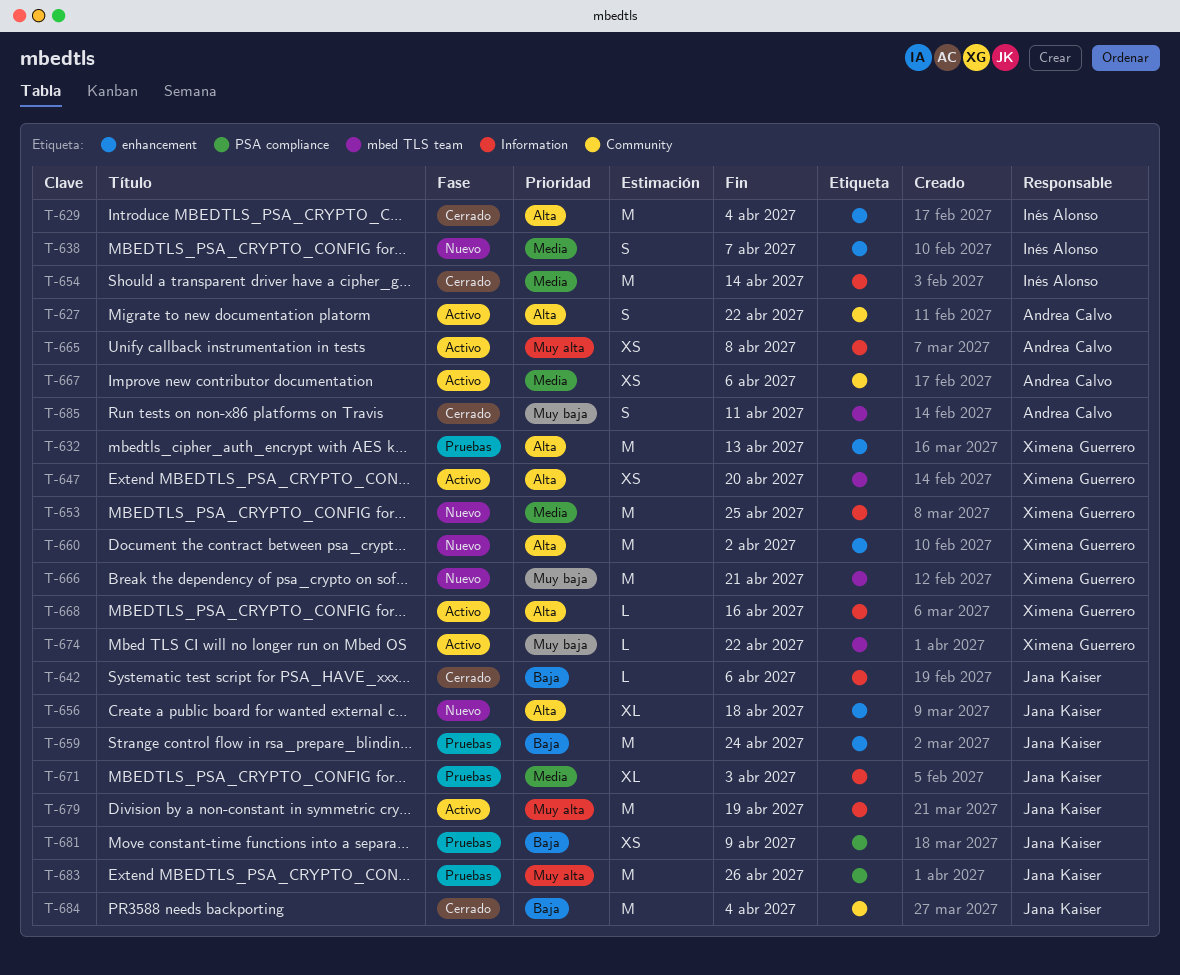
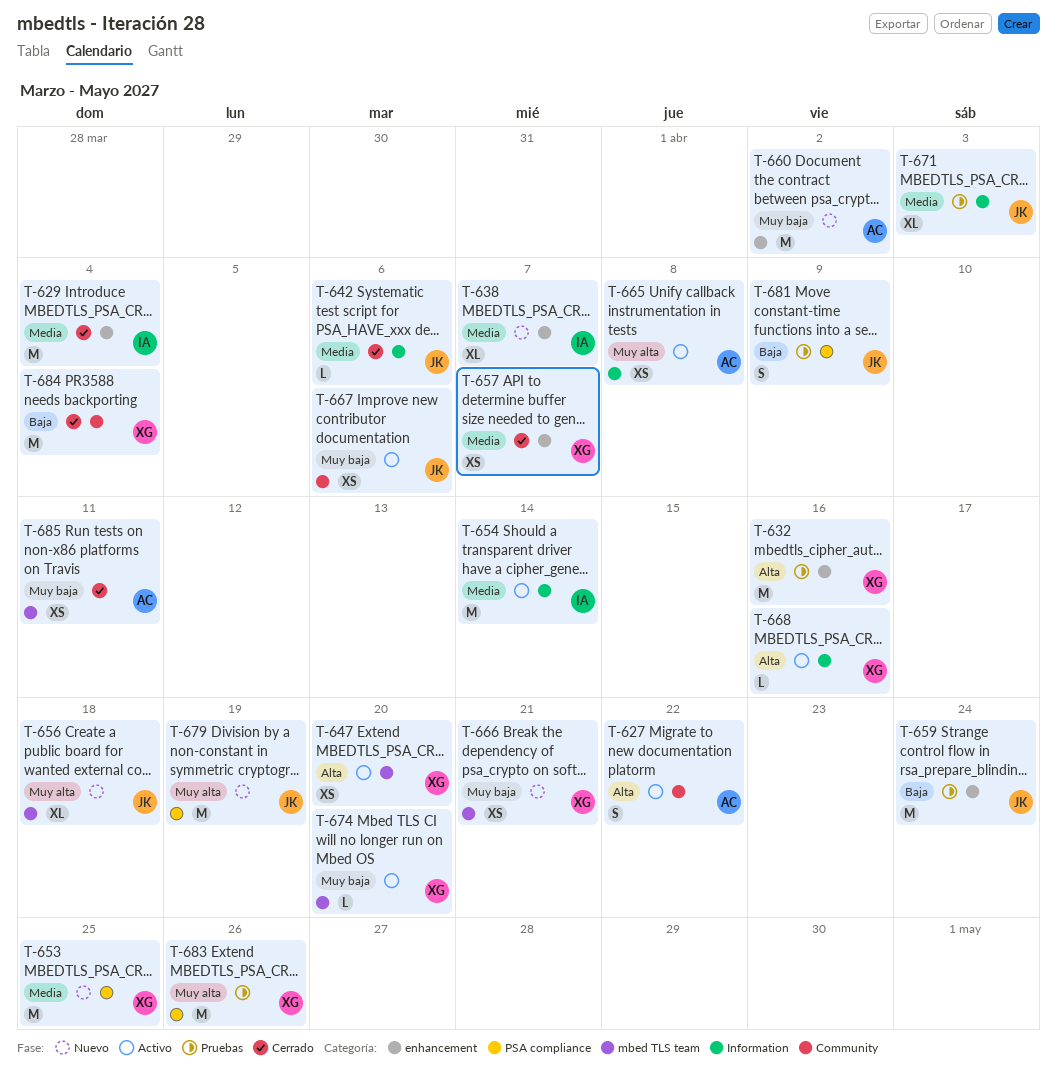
T-629, priority: Alta -> Media
T-632, due: Apr 13 -> Apr 16
T-638, estimate: S -> XL
T-642, priority: Baja -> Media
T-653, label: Information -> PSA compliance
T-654, status: Cerrado -> Activo
T-656, priority: Alta -> Muy alta
T-656, label: enhancement -> mbed TLS team
T-657: none -> present
T-660, owner: Ximena Guerrero -> Andrea Calvo
T-660, priority: Alta -> Muy baja
T-666, estimate: M -> XS
T-667, owner: Andrea Calvo -> Jana Kaiser
T-667, priority: Media -> Muy baja
T-674, due: Apr 22 -> Apr 20
T-679, status: Activo -> Nuevo
T-679, label: Information -> PSA compliance
T-681, estimate: XS -> S
T-683, owner: Jana Kaiser -> Ximena Guerrero
T-684, owner: Jana Kaiser -> Ximena Guerrero
T-685, estimate: S -> XS

